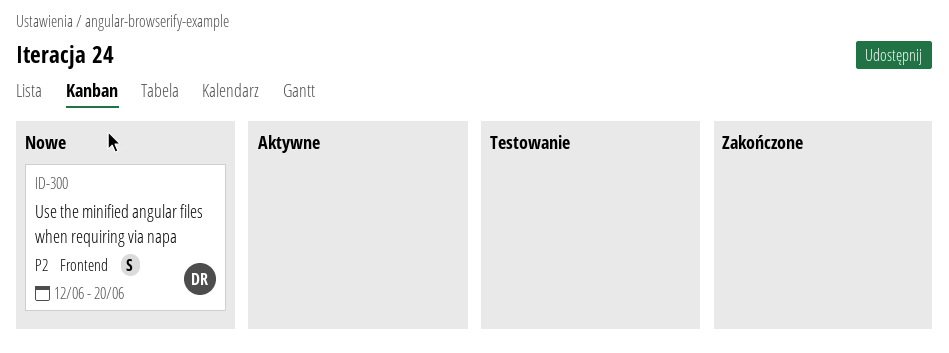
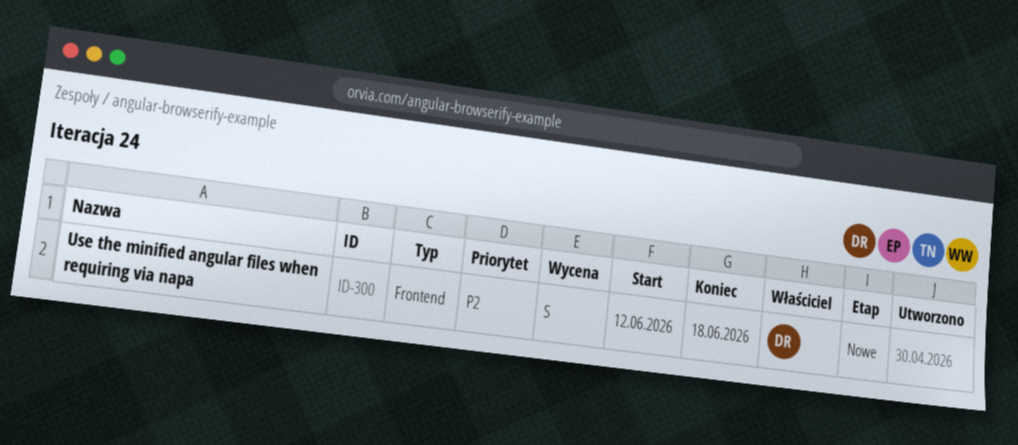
ID-300, due: Jun 20 -> Jun 18

